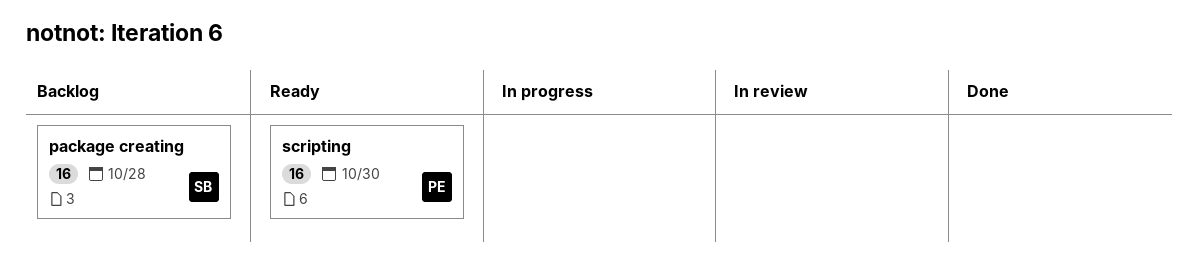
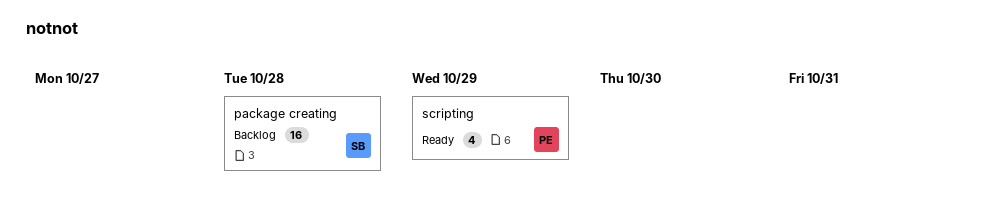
scripting, estimate: 16 -> 4
scripting, due: Oct 30 -> Oct 29

